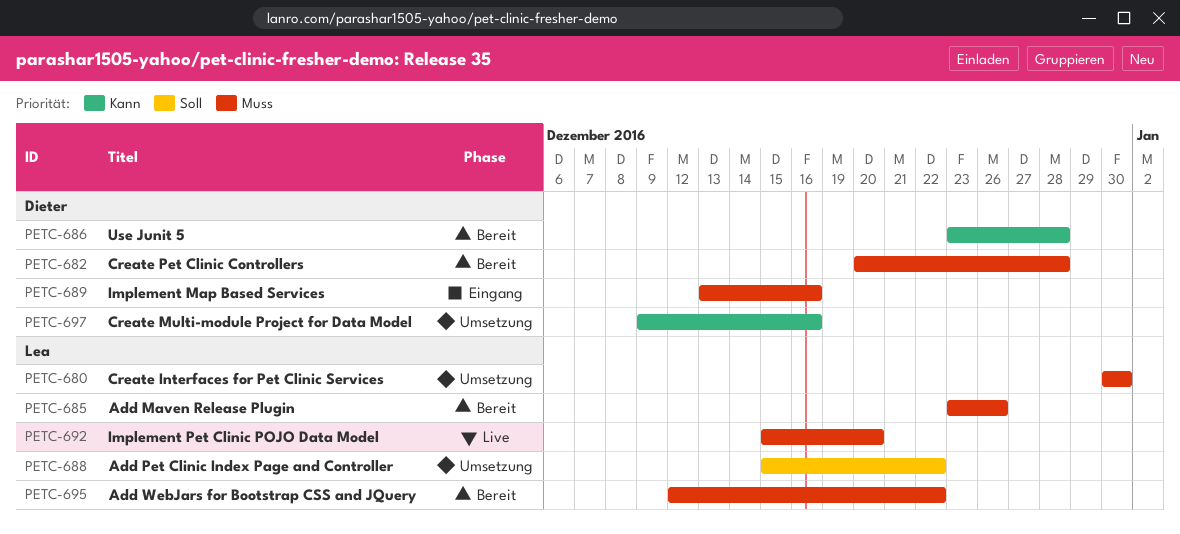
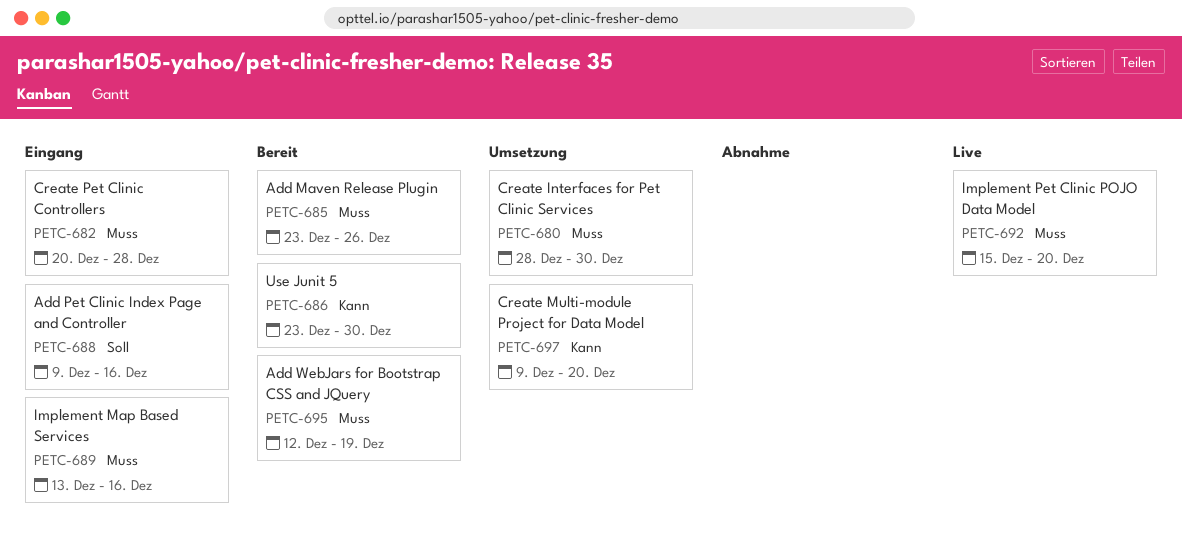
PETC-680, start: Dec 30 -> Dec 28
PETC-682, status: Bereit -> Eingang
PETC-686, due: Dec 28 -> Dec 30
PETC-688, status: Umsetzung -> Eingang
PETC-688, start: Dec 15 -> Dec 9
PETC-688, due: Dec 22 -> Dec 16
PETC-695, due: Dec 22 -> Dec 19
PETC-697, due: Dec 16 -> Dec 20

